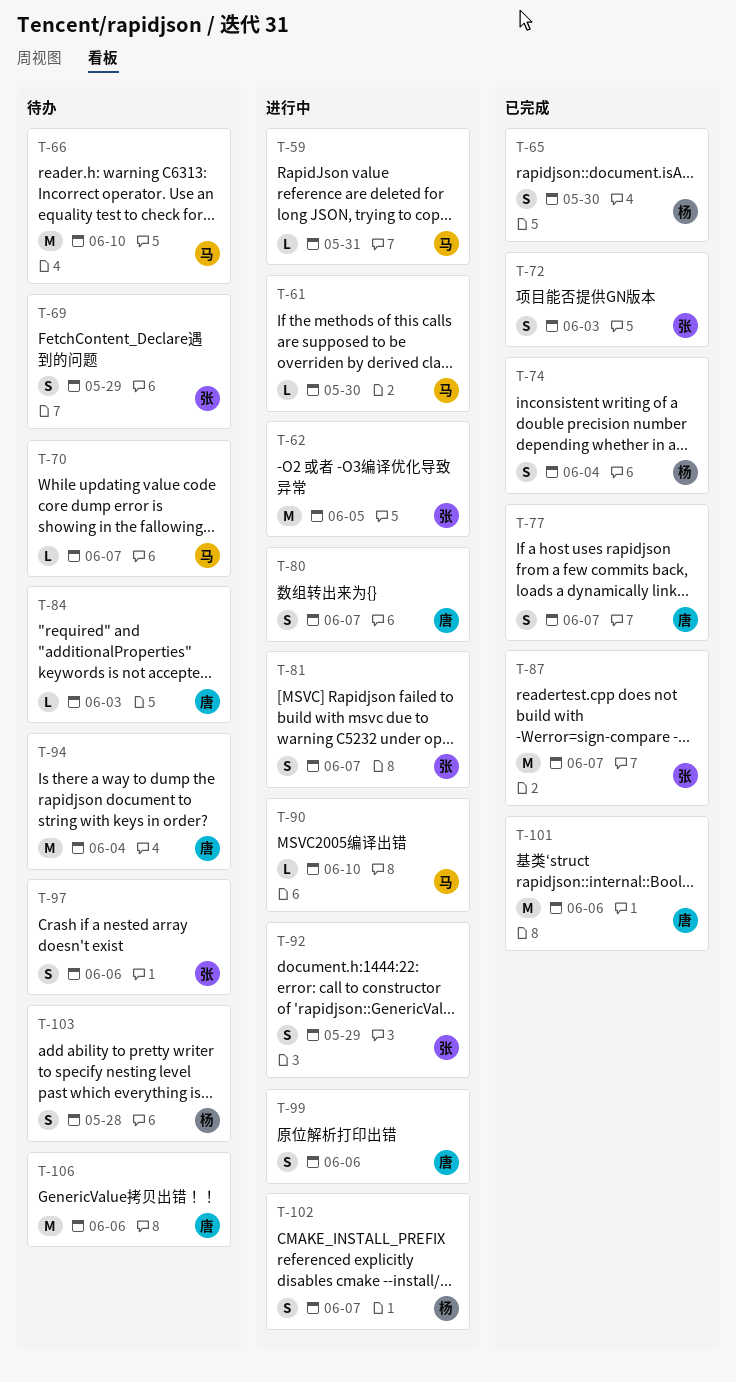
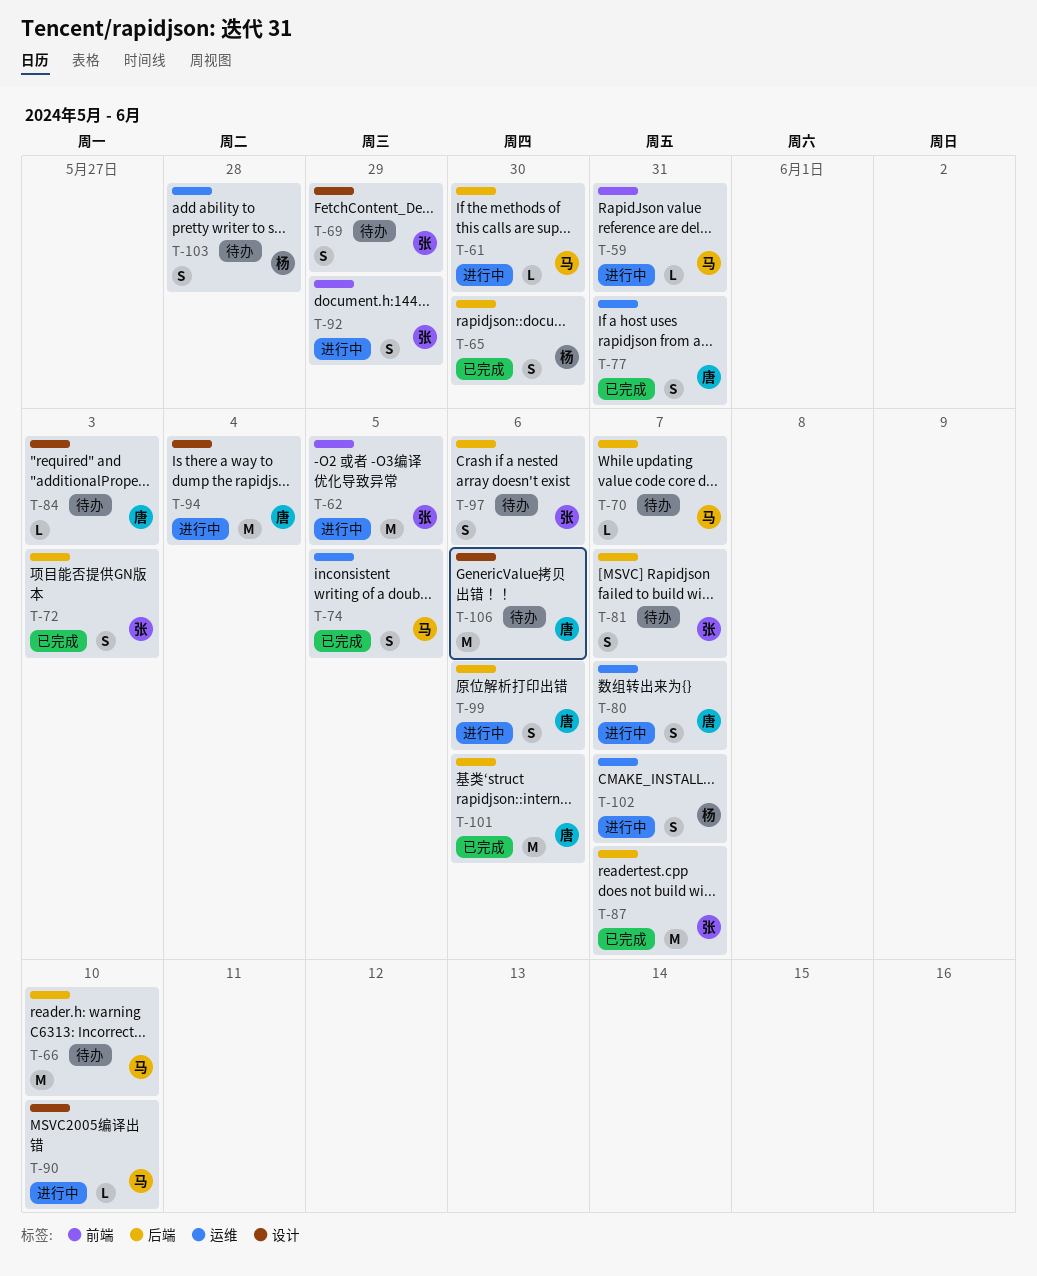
T-74, owner: 杨 -> 马
T-74, due: Jun 4 -> Jun 5
T-77, due: Jun 7 -> May 31
T-81, status: 进行中 -> 待办
T-94, status: 待办 -> 进行中

